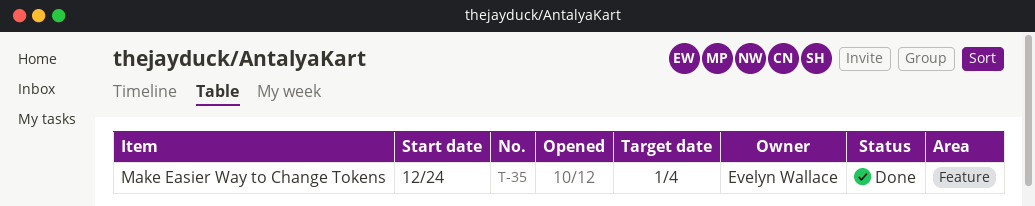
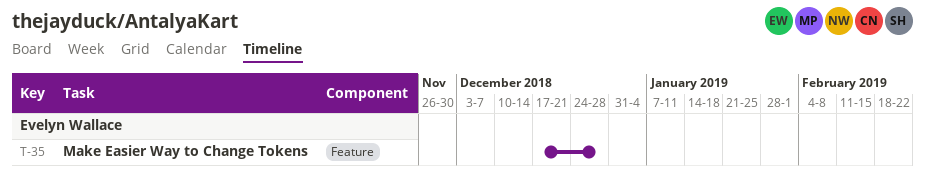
T-35, start: Dec 24 -> Dec 17
T-35, due: Jan 4 -> Dec 28

